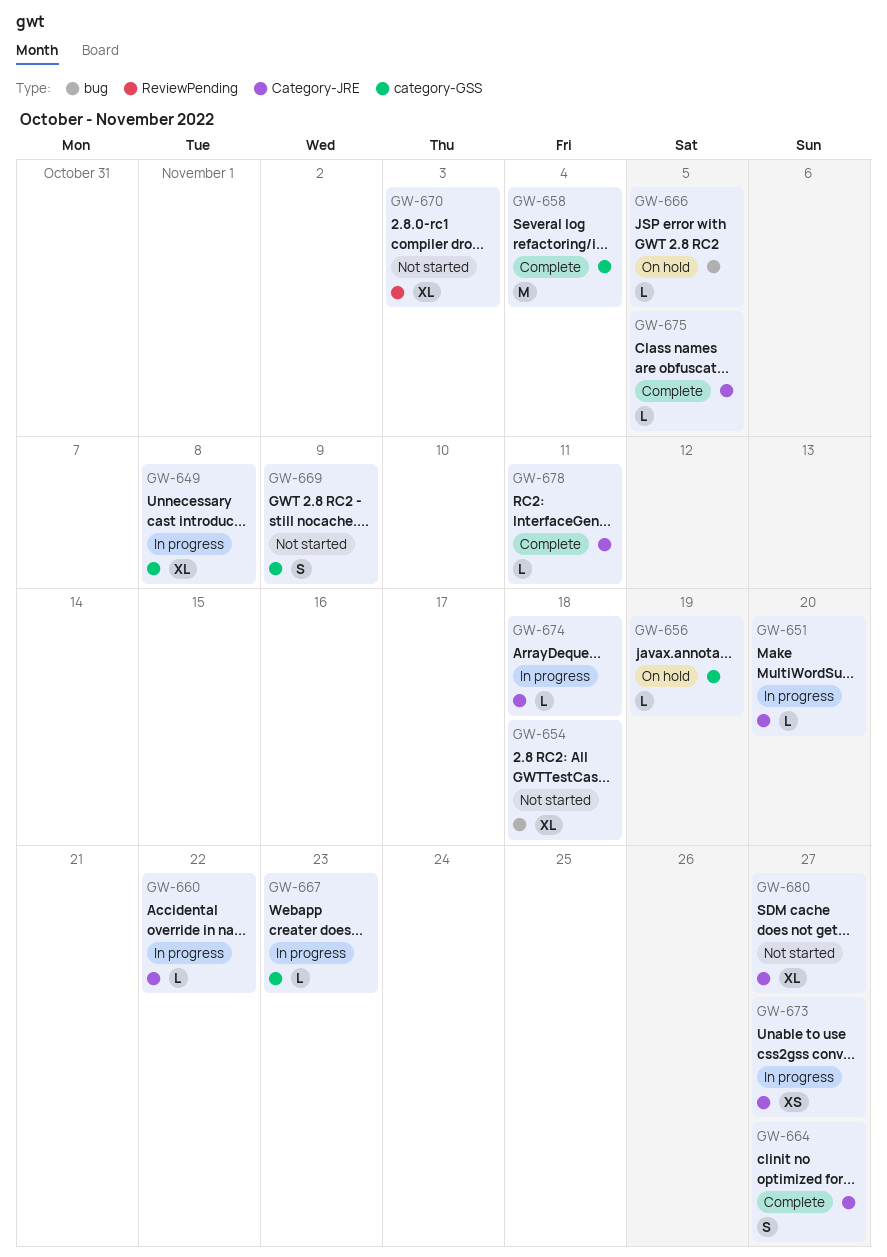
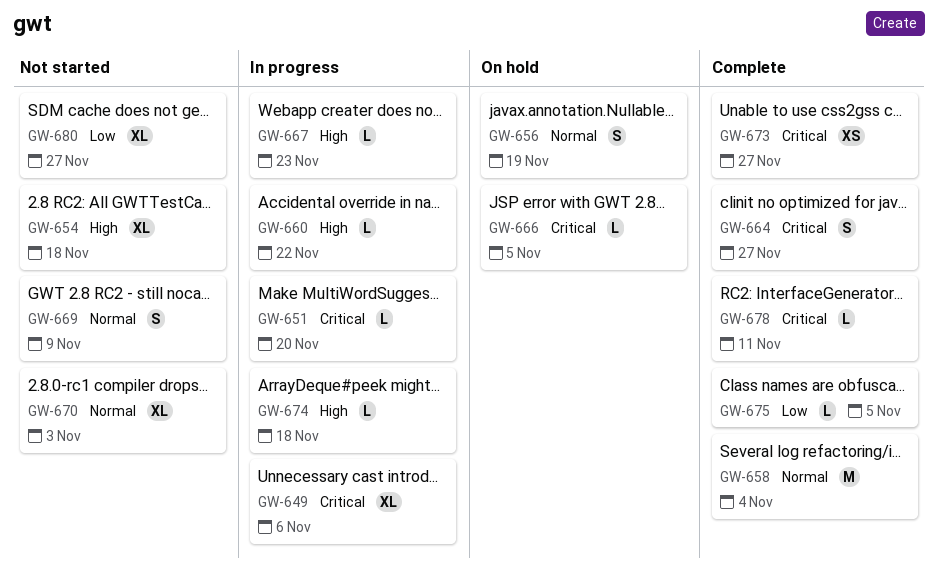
GW-649, due: Nov 8 -> Nov 6
GW-656, estimate: L -> S
GW-673, status: In progress -> Complete

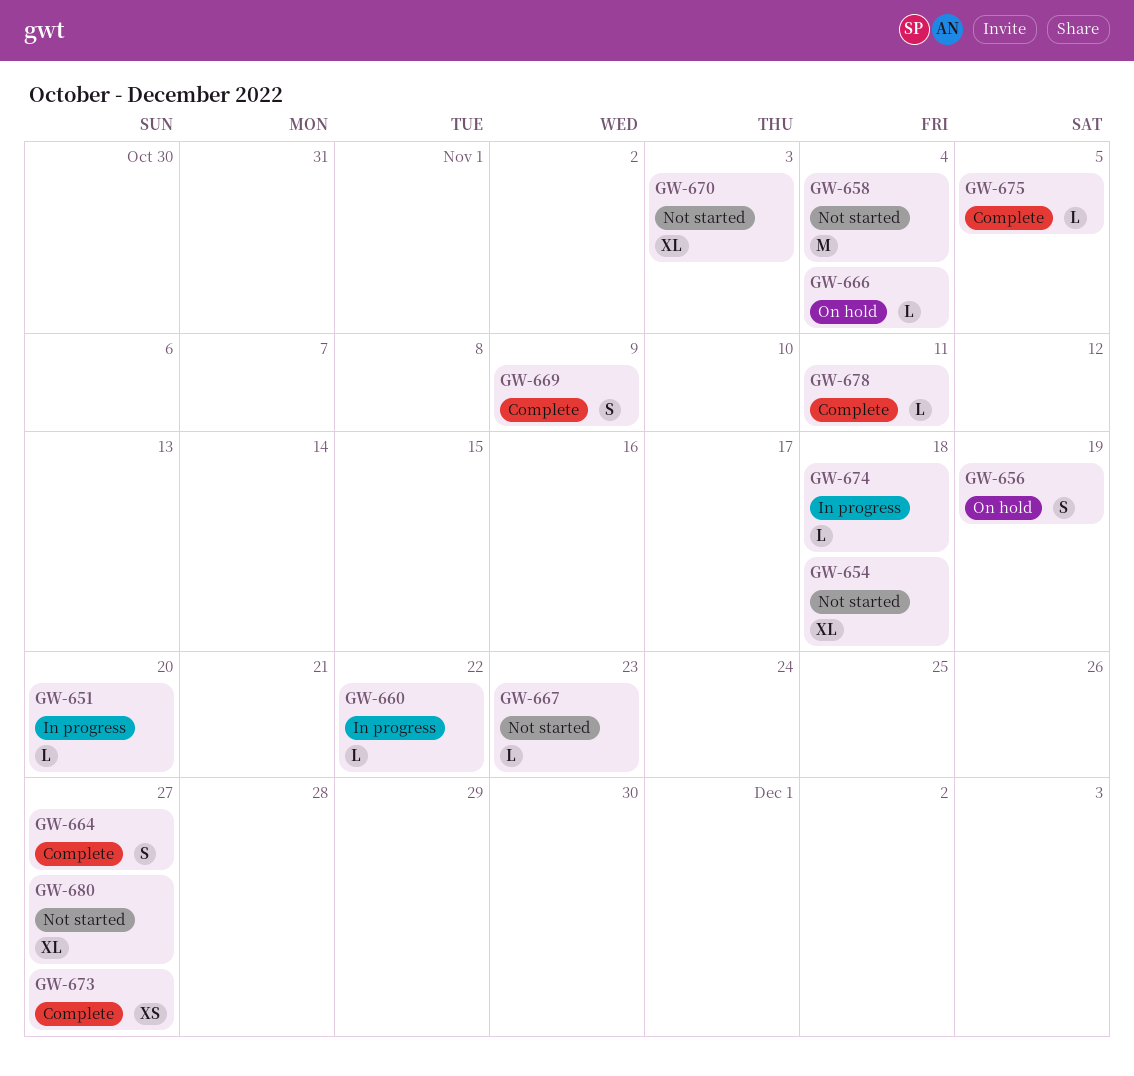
GW-649: present -> none
GW-658, status: Complete -> Not started
GW-666, due: Nov 5 -> Nov 4
GW-667, status: In progress -> Not started
GW-669, status: Not started -> Complete

